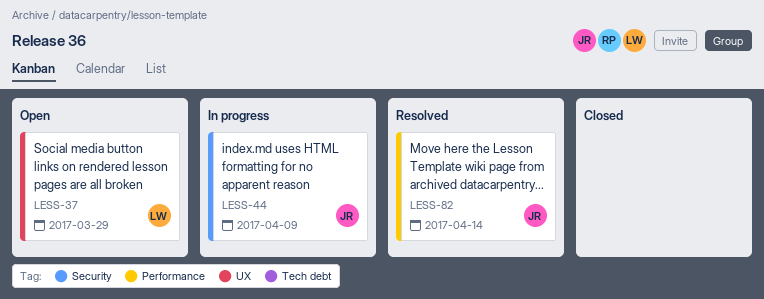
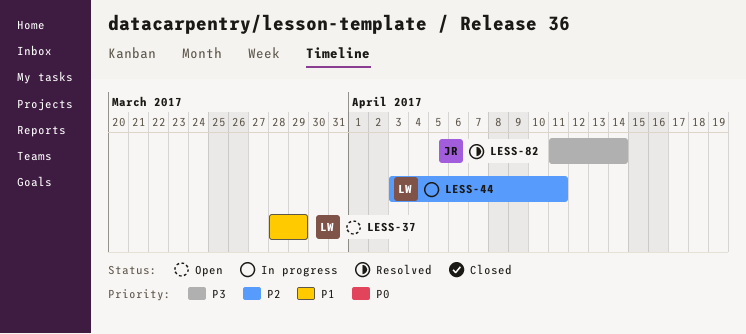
LESS-44, owner: JR -> LW
LESS-44, due: Apr 9 -> Apr 11

